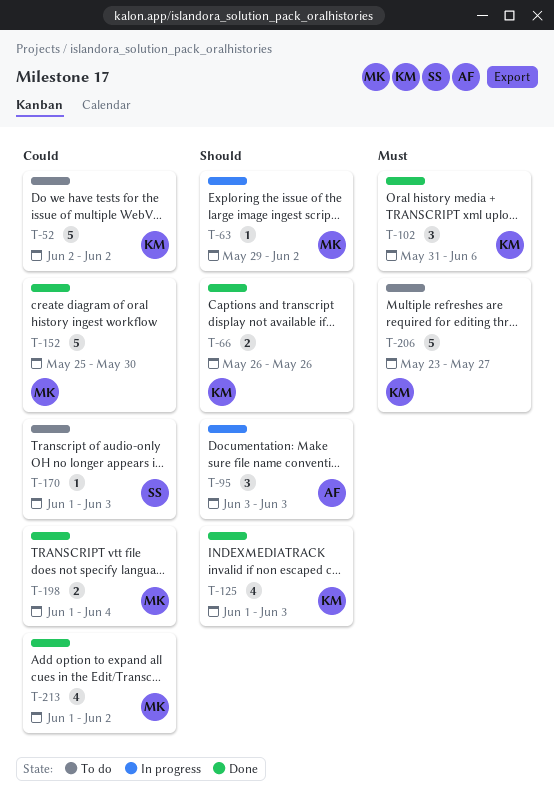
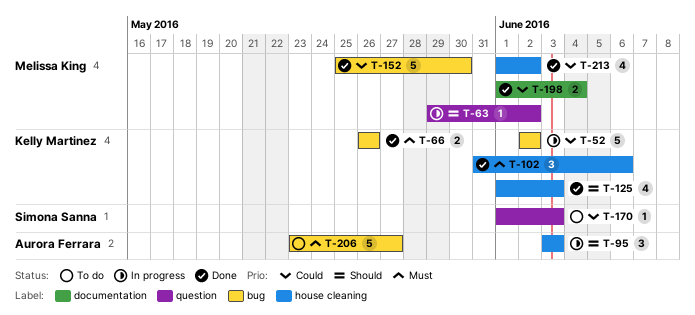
T-52, status: To do -> In progress
T-66, priority: Should -> Must
T-206, owner: Kelly Martinez -> Aurora Ferrara

